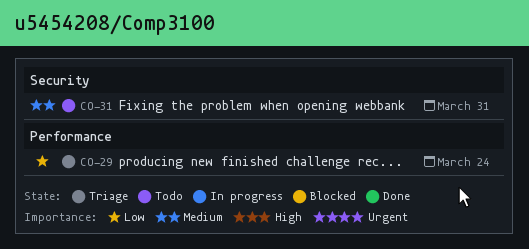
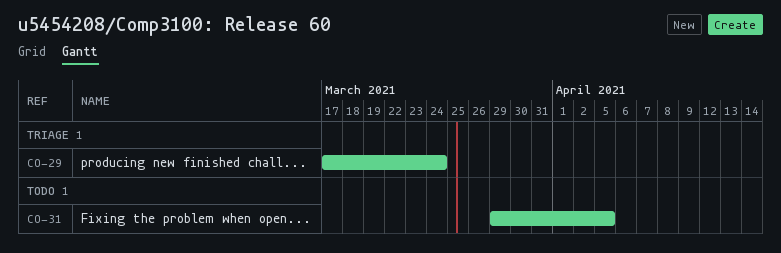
CO-31, due: Mar 31 -> Apr 5

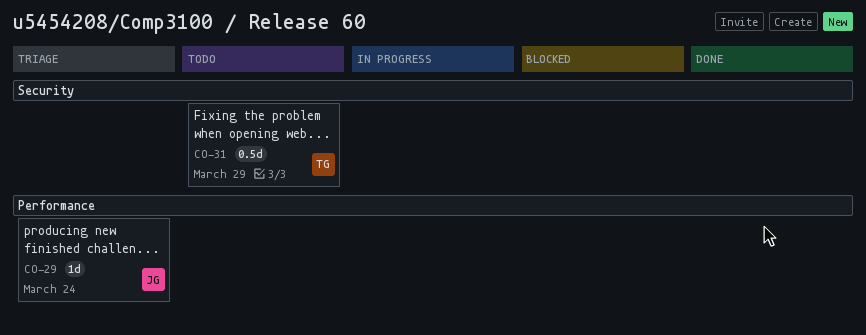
CO-31, due: Apr 5 -> Mar 29

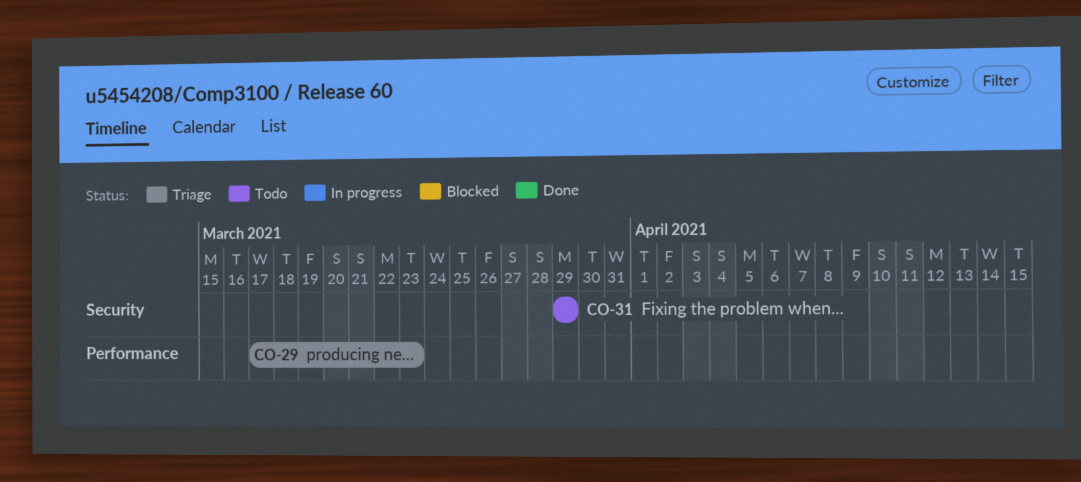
CO-29, due: Mar 24 -> Mar 23

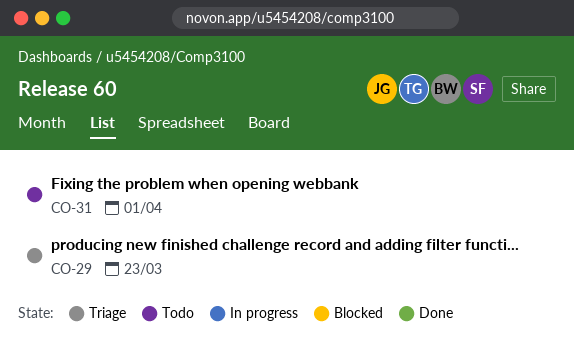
CO-31, due: Mar 29 -> Apr 1

